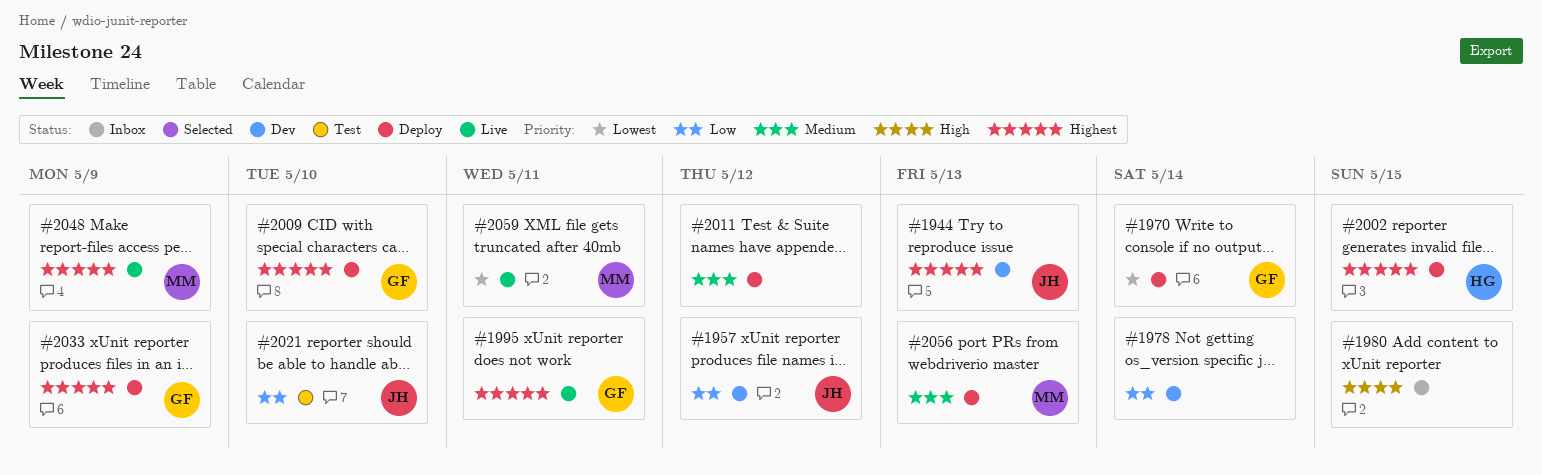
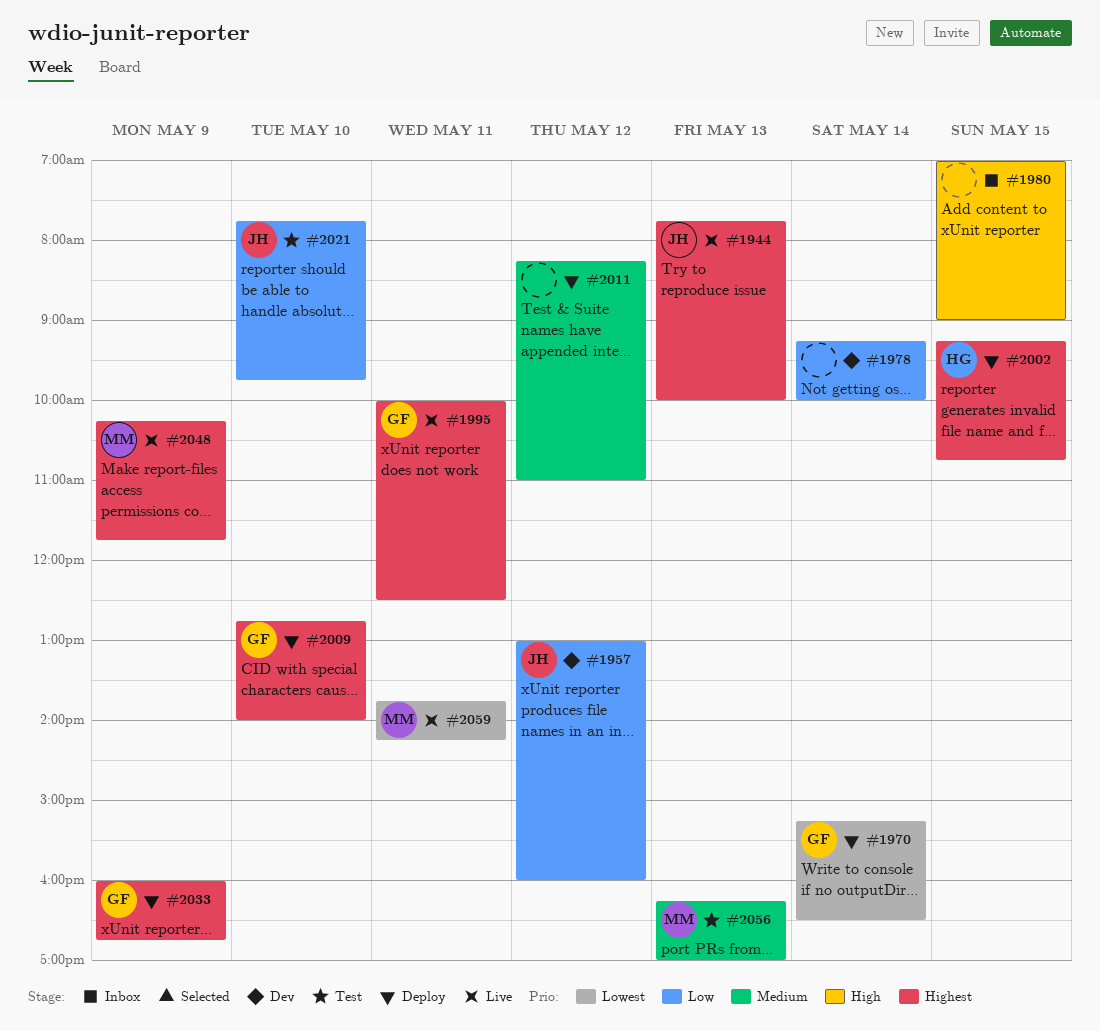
#1944, status: Dev -> Live
#2056, status: Deploy -> Test

